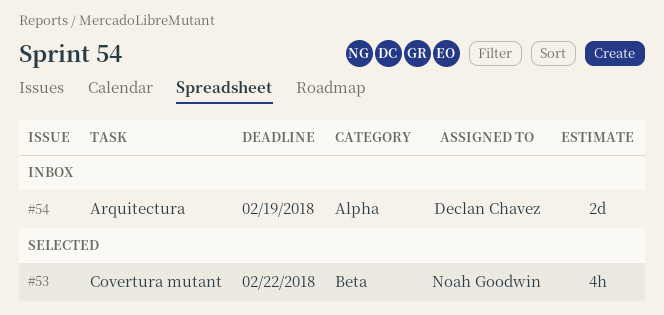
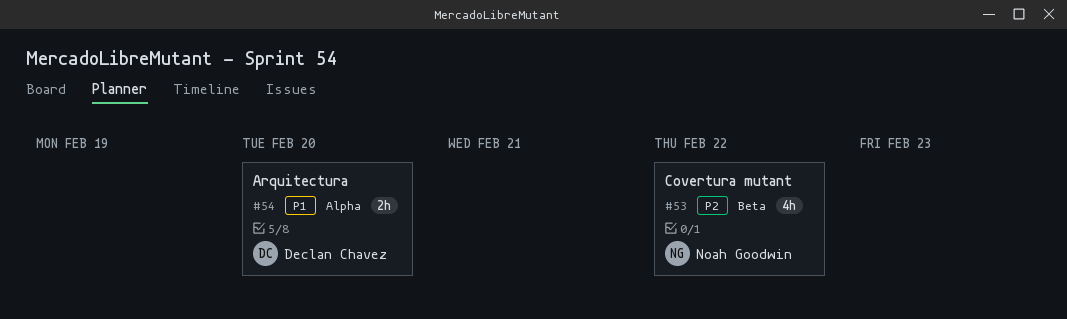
#54, estimate: 2d -> 2h
#54, due: Feb 19 -> Feb 20

